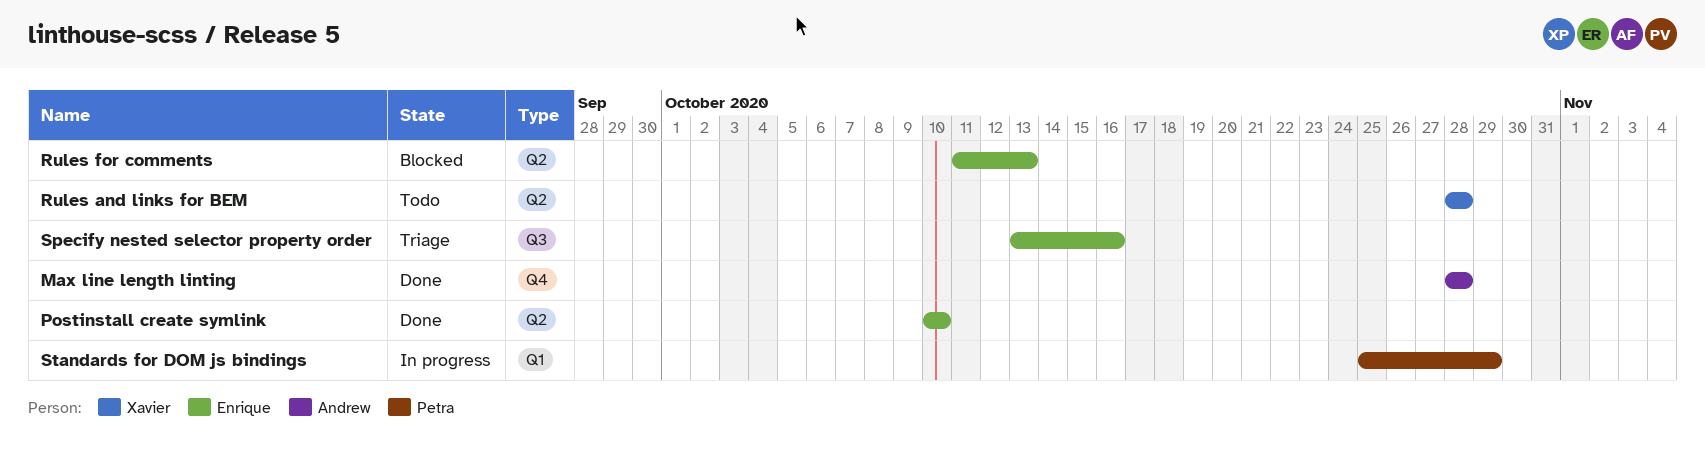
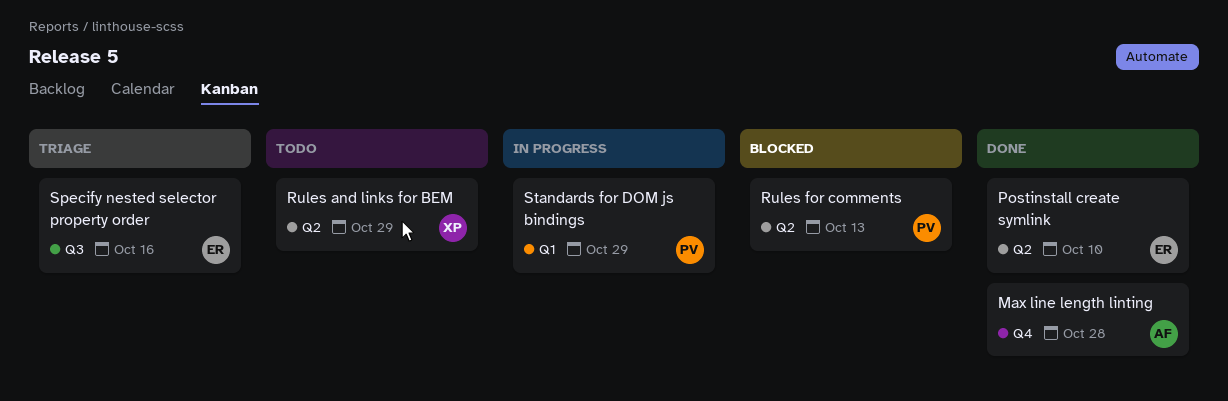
Rules and links for BEM, due: Oct 28 -> Oct 29
Rules for comments, owner: Enrique -> Petra

